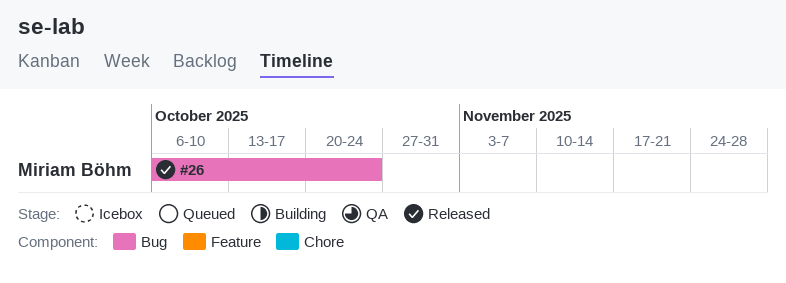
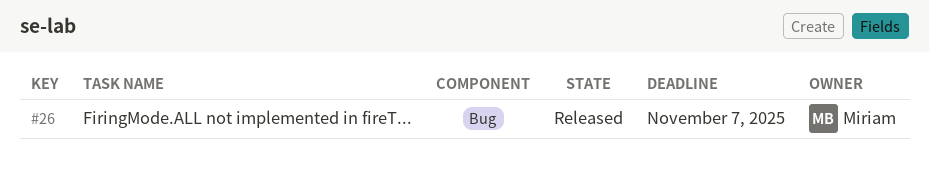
#26, due: Oct 24 -> Nov 7

